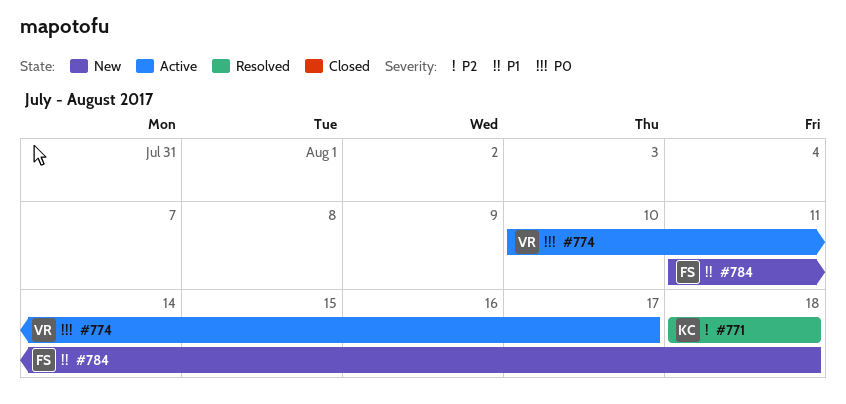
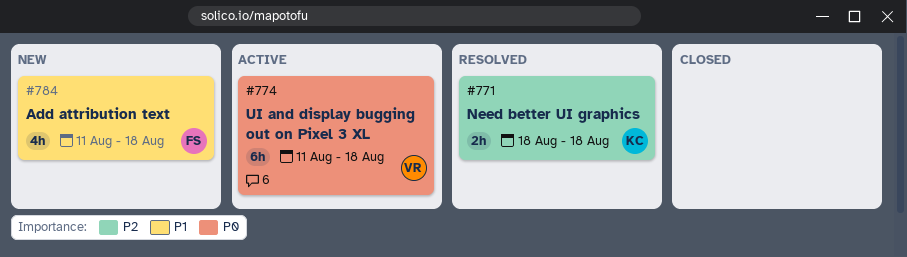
#774, start: Aug 10 -> Aug 11
#774, due: Aug 17 -> Aug 18

